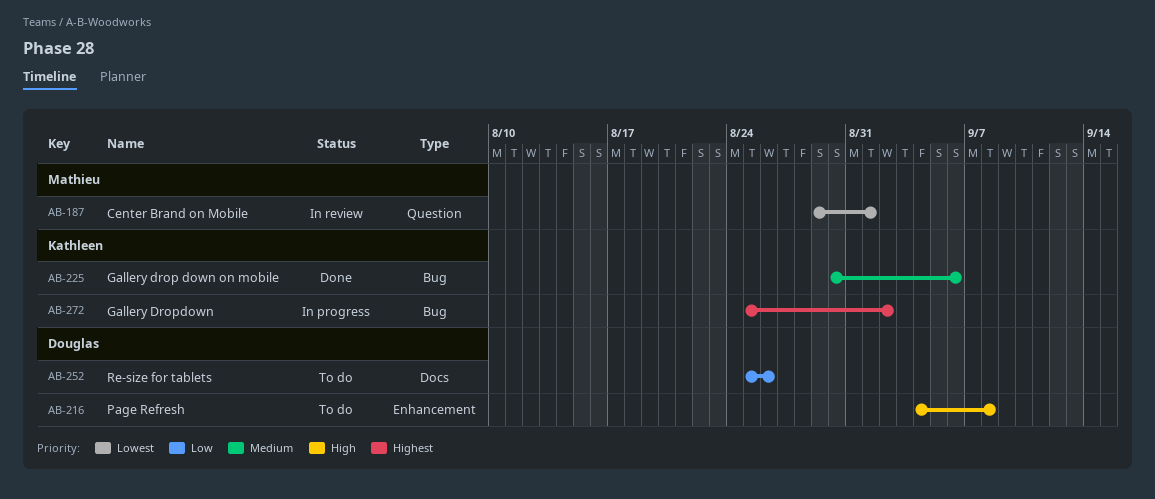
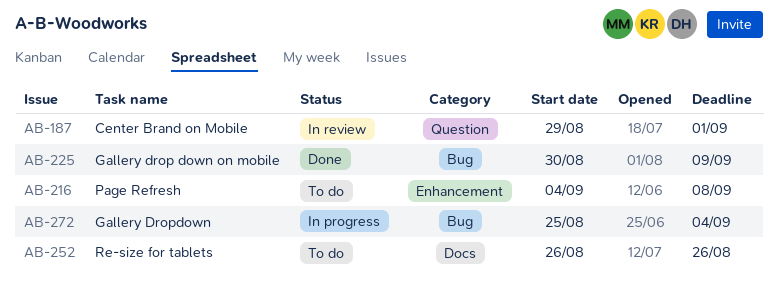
AB-225, due: Sep 6 -> Sep 9
AB-252, start: Aug 25 -> Aug 26
AB-272, due: Sep 2 -> Sep 4

